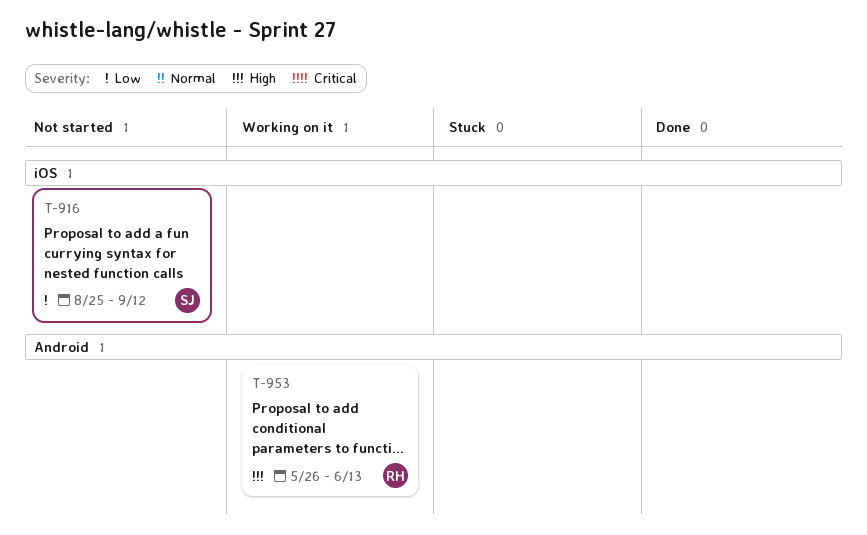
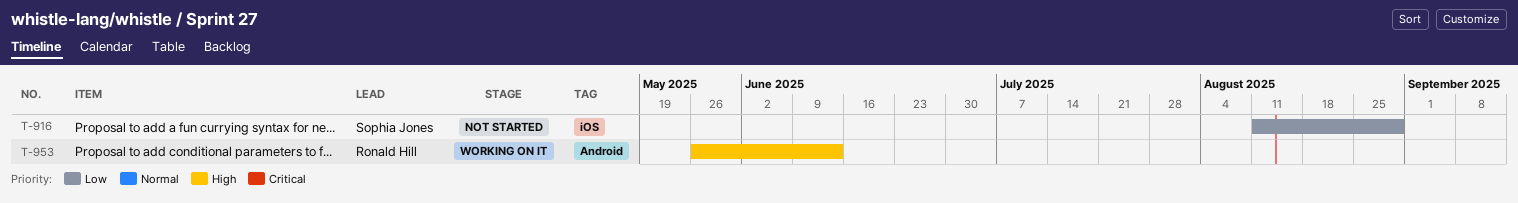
T-916, start: Aug 25 -> Aug 11
T-916, due: Sep 12 -> Aug 29

